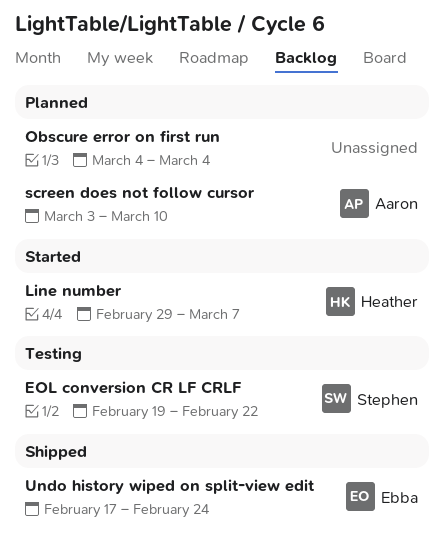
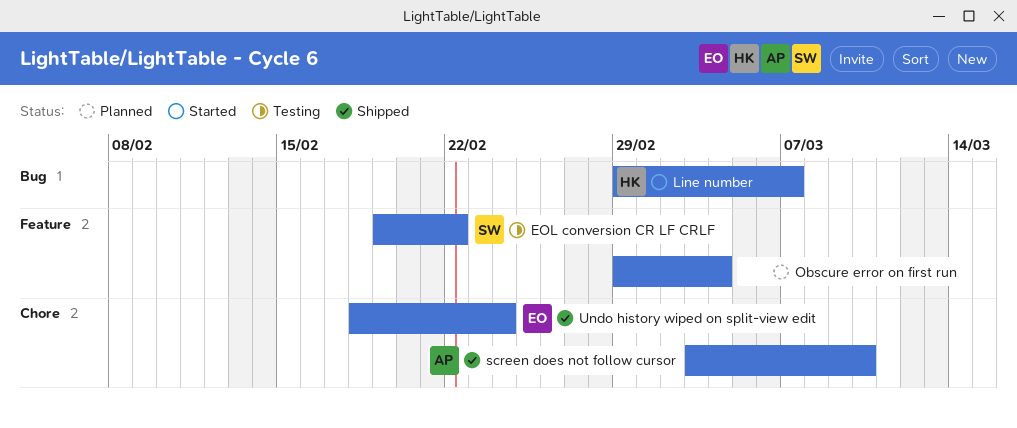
Obscure error on first run, start: Mar 4 -> Feb 29
screen does not follow cursor, status: Planned -> Shipped
Undo history wiped on split-view edit, start: Feb 17 -> Feb 18

